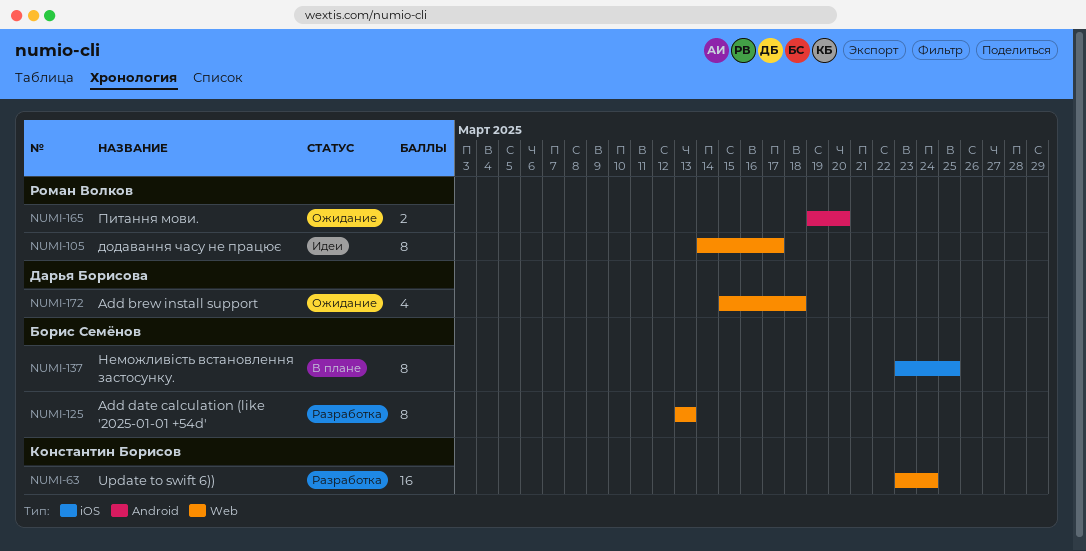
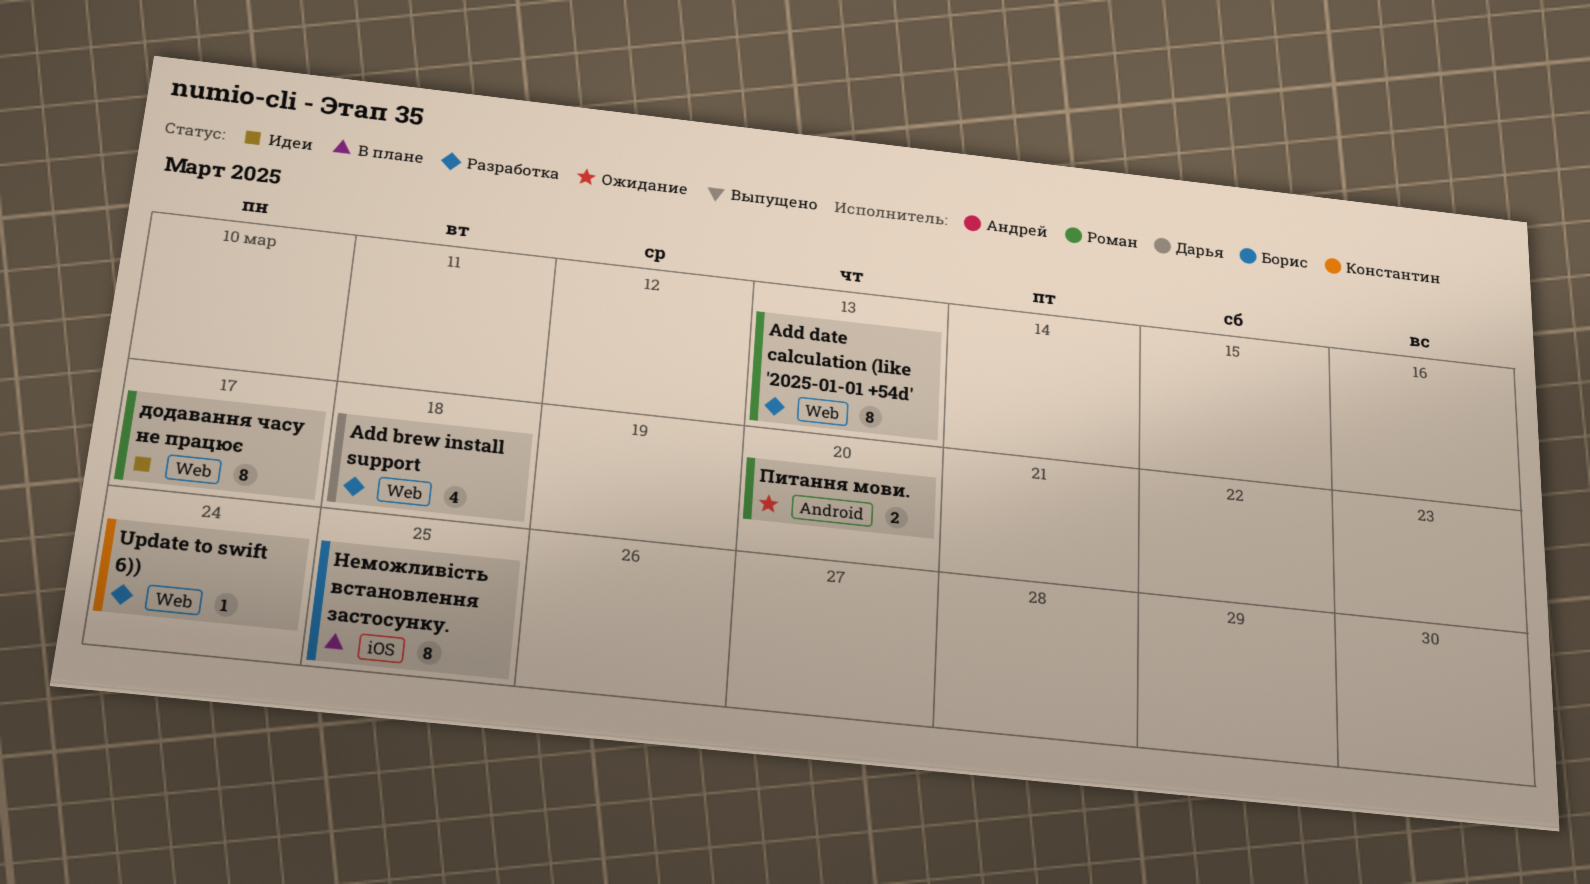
Add brew install support, status: Ожидание -> Разработка
Add date calculation (like '2025-01-01 +54d', owner: Борис Семёнов -> Роман Волков
Update to swift 6)), estimate: 16 -> 1

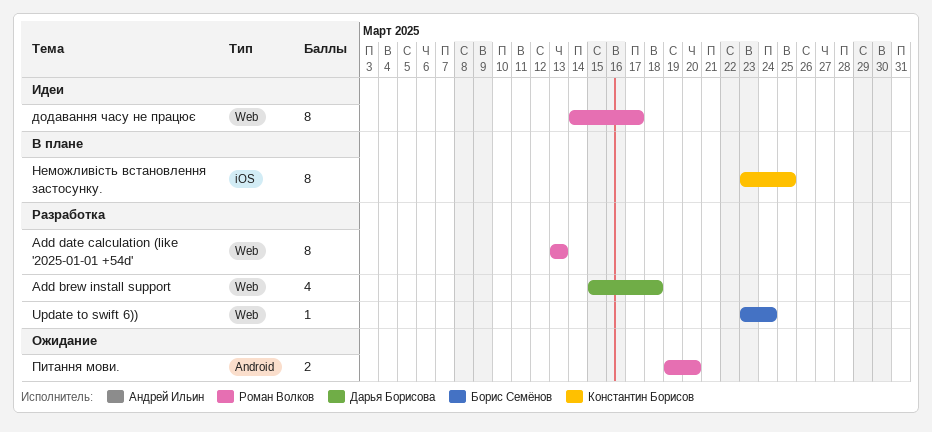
Update to swift 6)), owner: Константин Борисов -> Борис Семёнов
Неможливість встановлення застосунку., owner: Борис Семёнов -> Константин Борисов

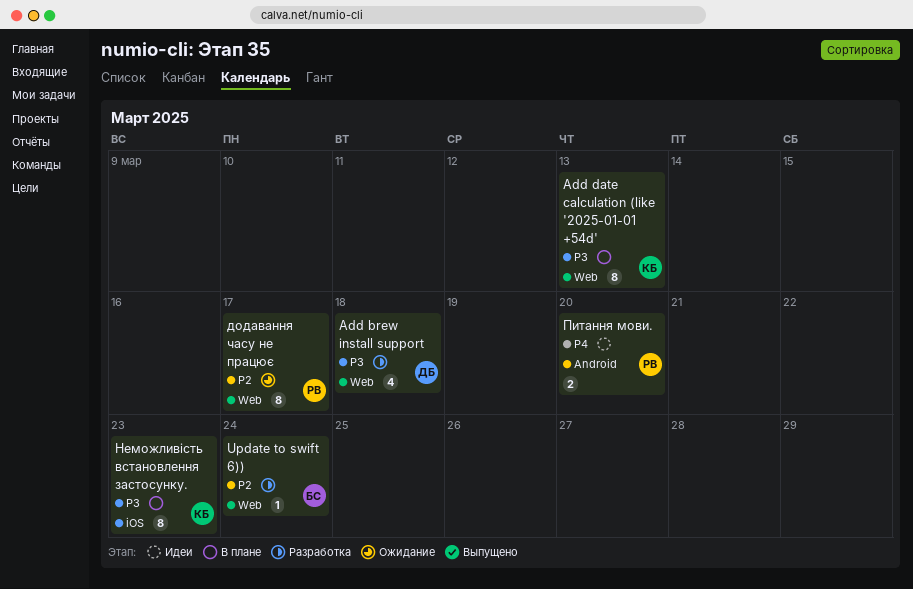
Add date calculation (like '2025-01-01 +54d', status: Разработка -> В плане
Add date calculation (like '2025-01-01 +54d', owner: Роман Волков -> Константин Борисов
додавання часу не працює, status: Идеи -> Ожидание
Неможливість встановлення застосунку., due: Mar 25 -> Mar 23
Питання мови., status: Ожидание -> Идеи

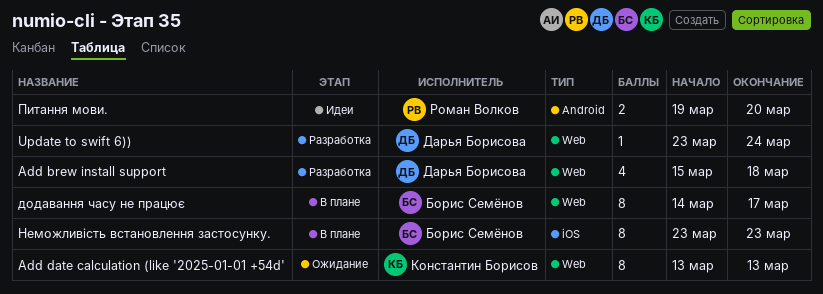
Add date calculation (like '2025-01-01 +54d', status: В плане -> Ожидание
Update to swift 6)), owner: Борис Семёнов -> Дарья Борисова
додавання часу не працює, status: Ожидание -> В плане
додавання часу не працює, owner: Роман Волков -> Борис Семёнов
Неможливість встановлення застосунку., owner: Константин Борисов -> Борис Семёнов

